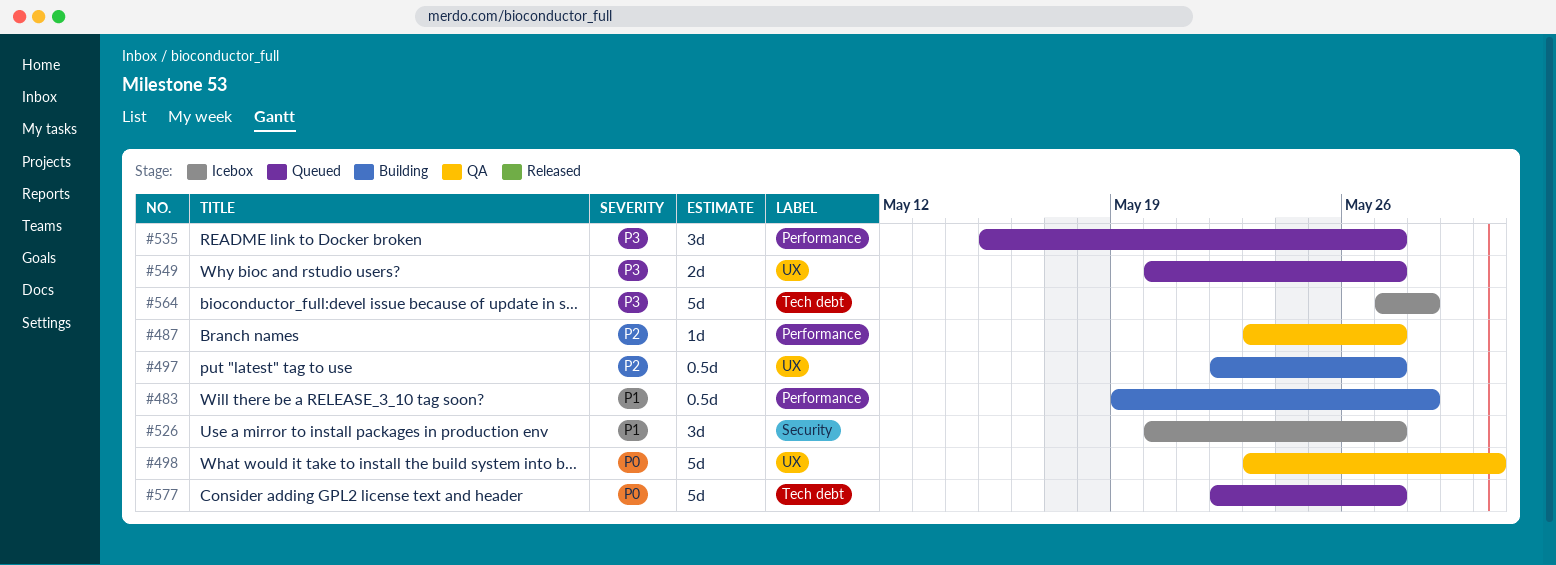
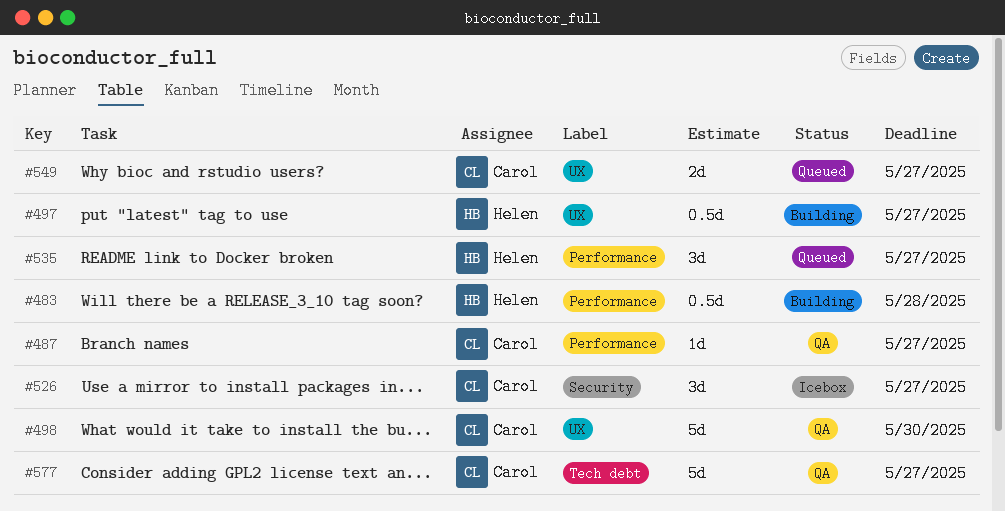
#564: present -> none
#577, status: Queued -> QA

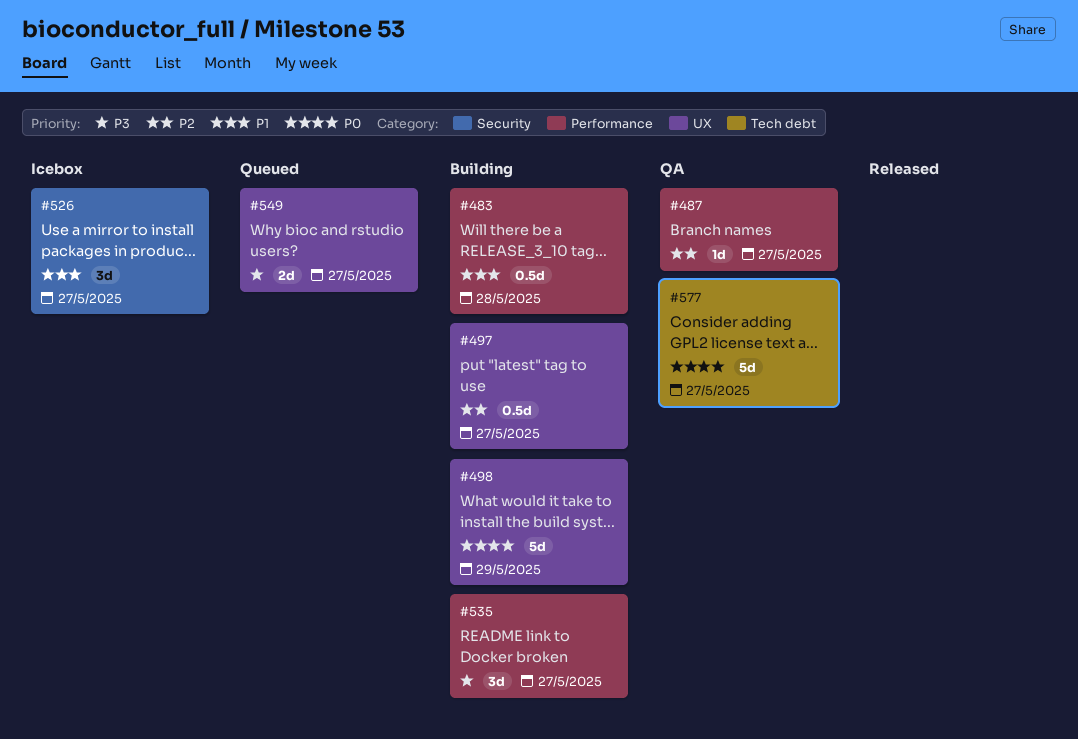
#498, status: QA -> Building
#498, due: May 30 -> May 29
#535, status: Queued -> Building

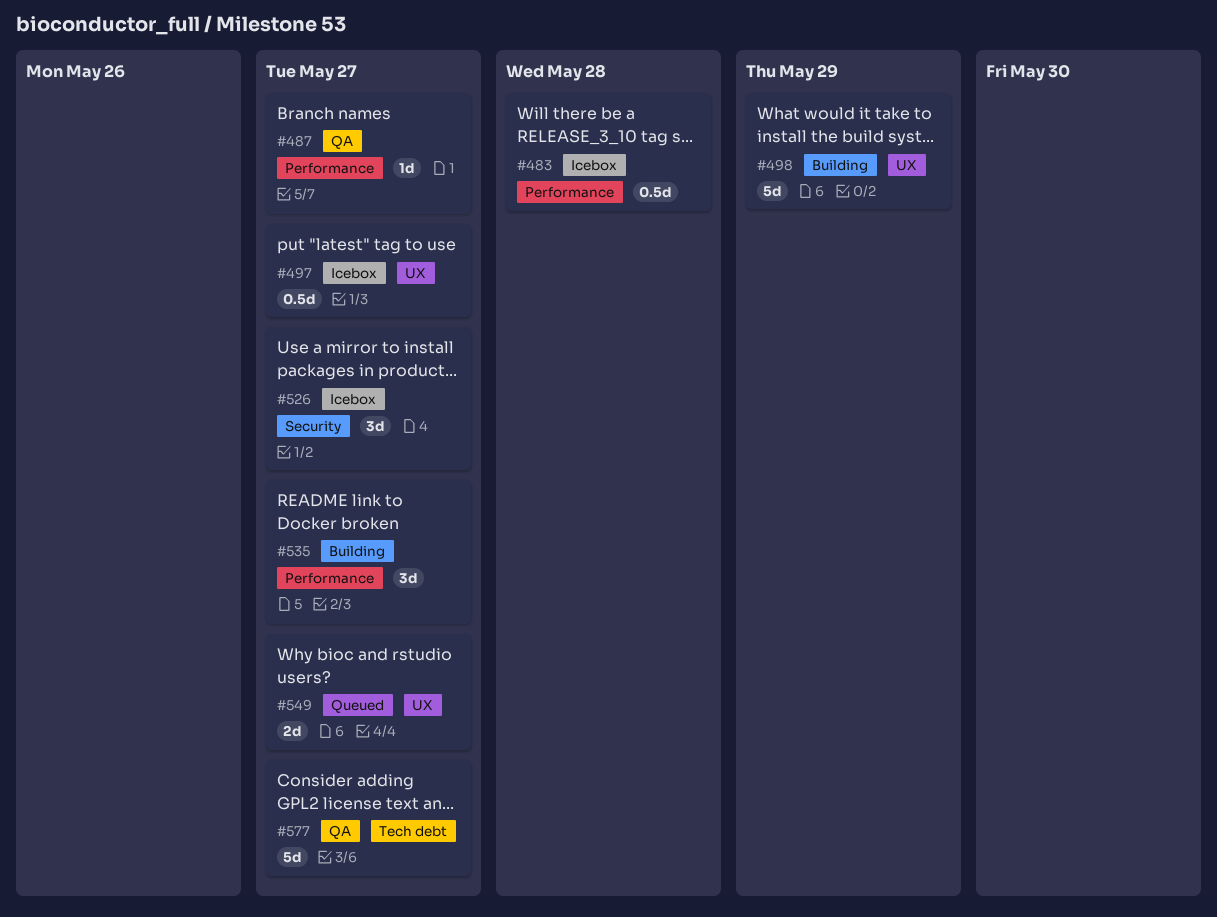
#483, status: Building -> Icebox
#497, status: Building -> Icebox

